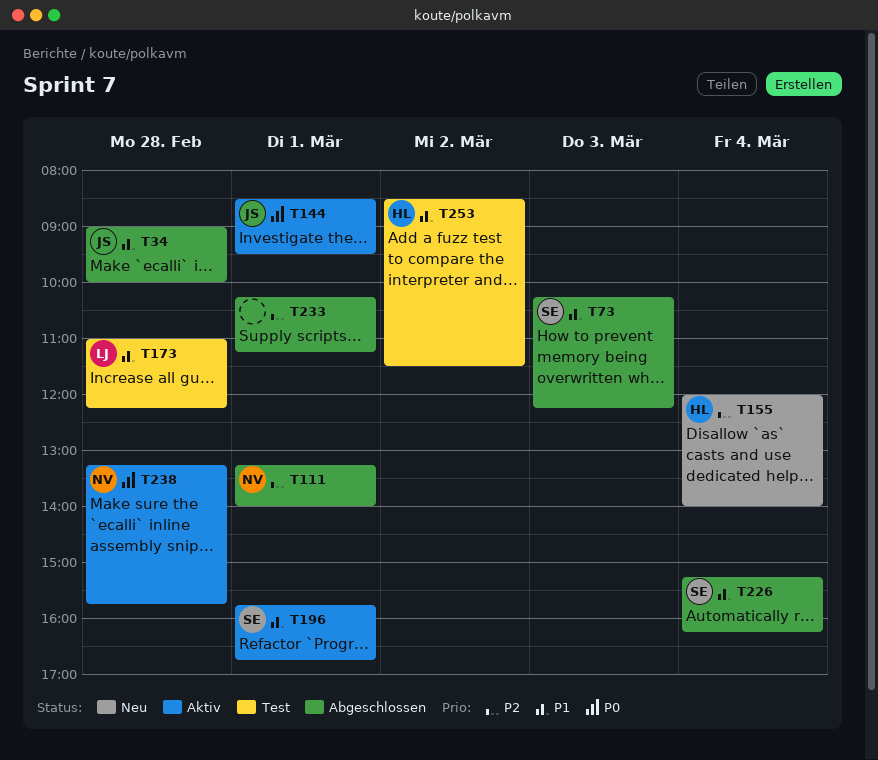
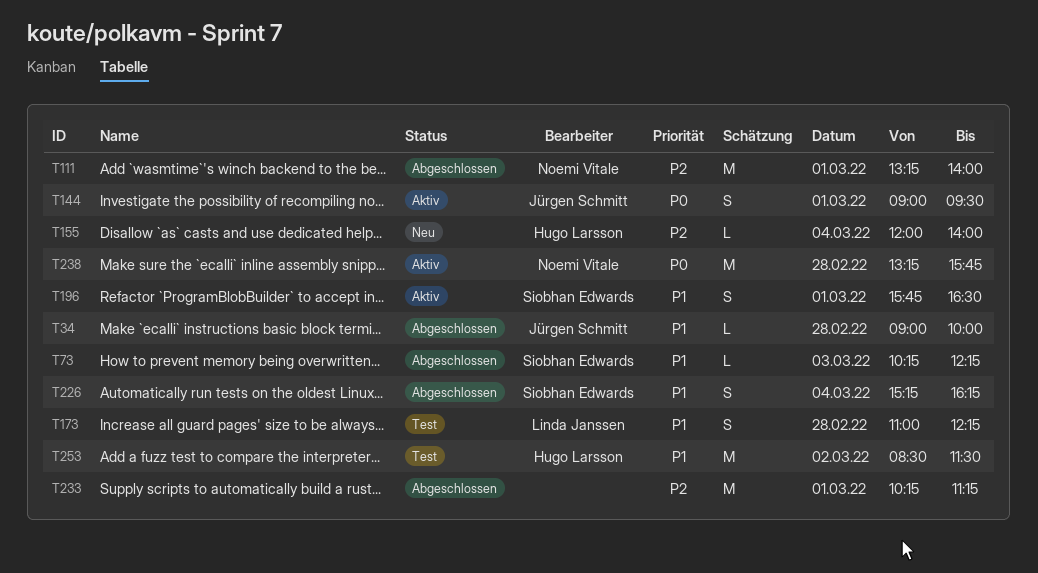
T144, begins: 08:30 -> 09:00
T196, ends: 16:45 -> 16:30

